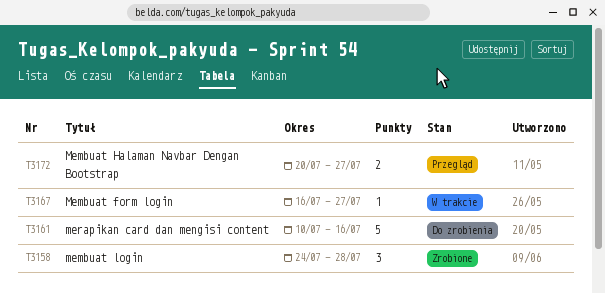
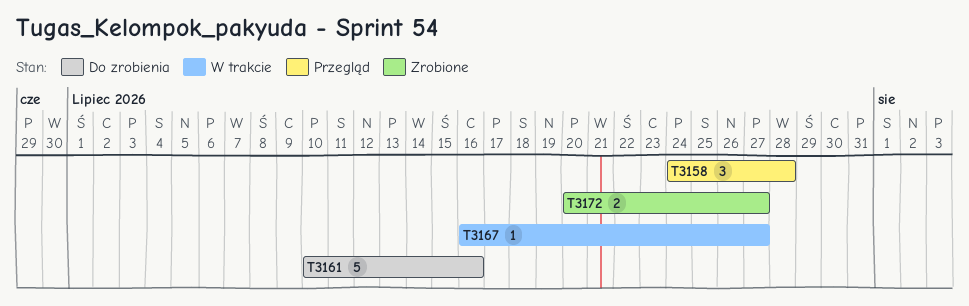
T3158, status: Zrobione -> Przegląd
T3172, status: Przegląd -> Zrobione

